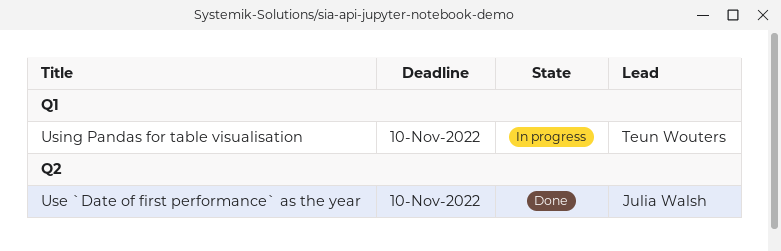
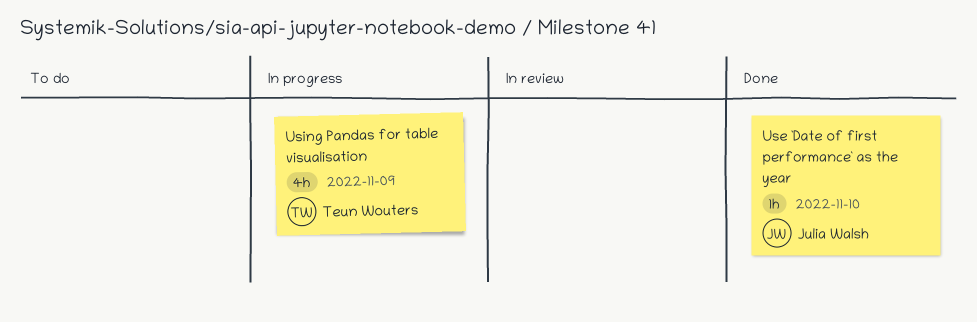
Using Pandas for table visualisation, due: Nov 10 -> Nov 9

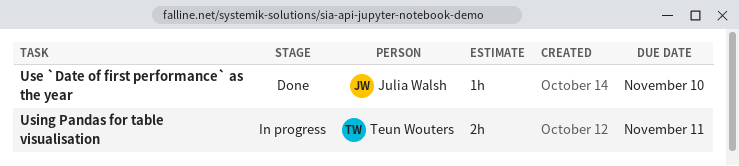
Using Pandas for table visualisation, estimate: 4h -> 2h
Using Pandas for table visualisation, due: Nov 9 -> Nov 11

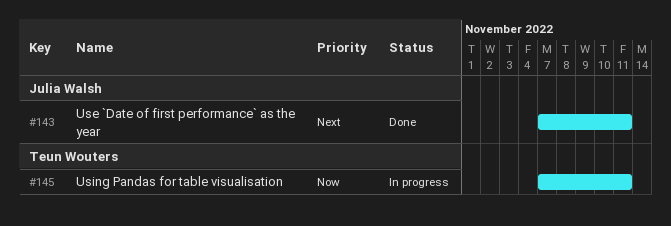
Use `Date of first performance` as the year, due: Nov 10 -> Nov 11

